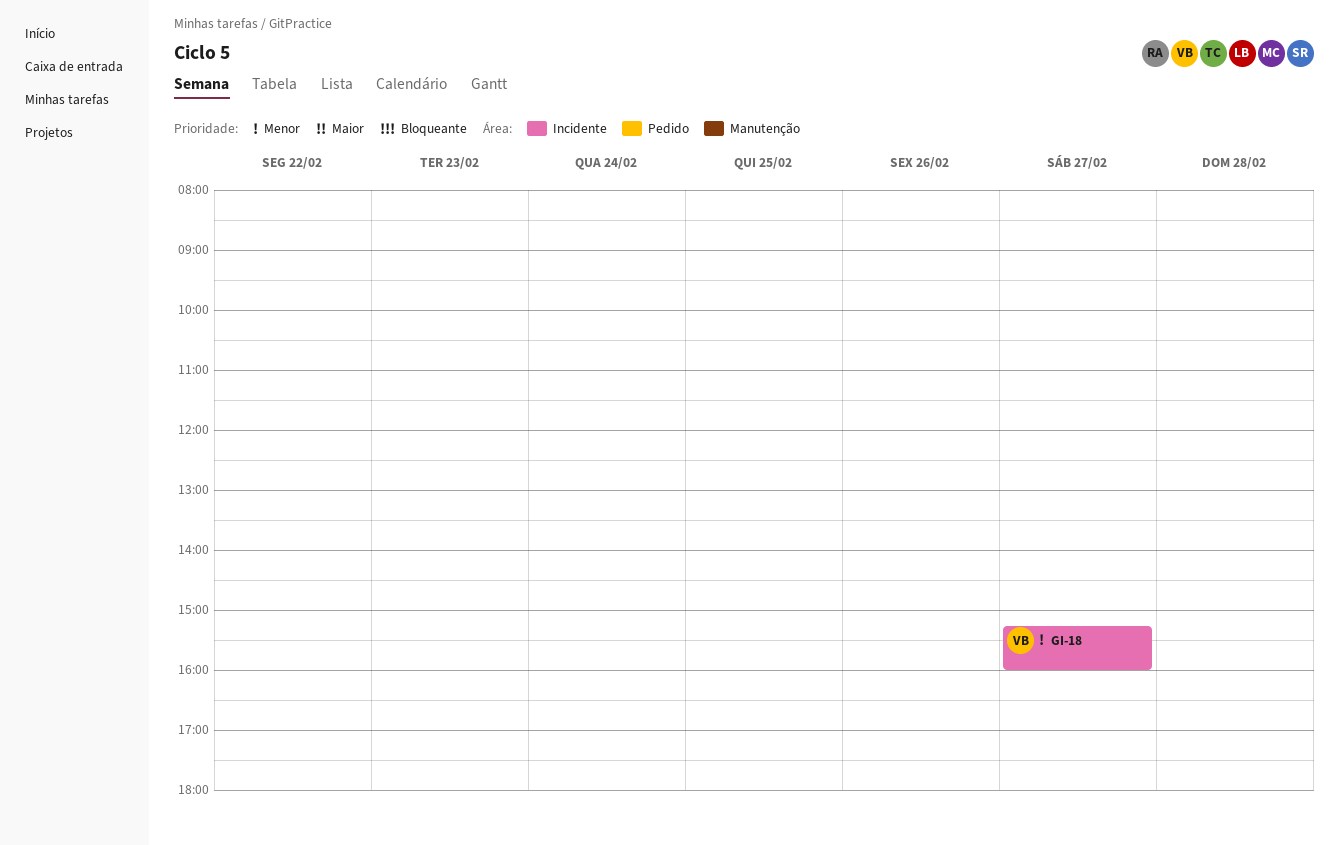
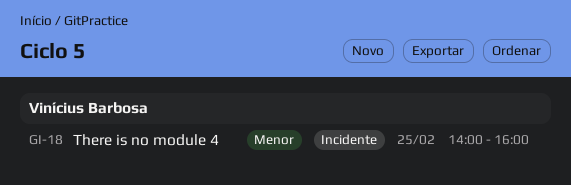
GI-18, day: Feb 27 -> Feb 25
GI-18, begins: 15:15 -> 14:00

